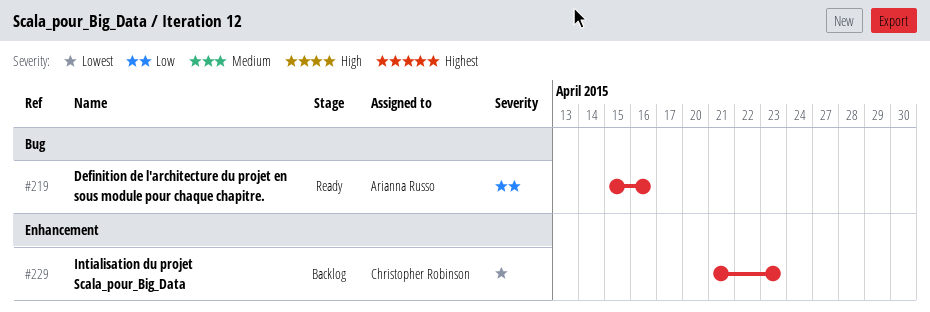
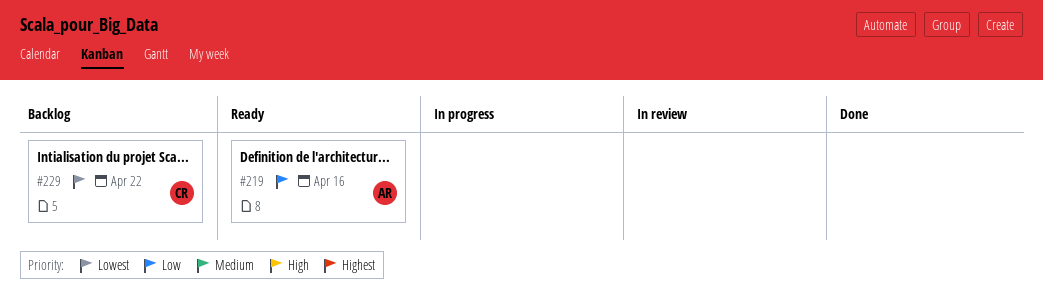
#229, due: Apr 23 -> Apr 22

